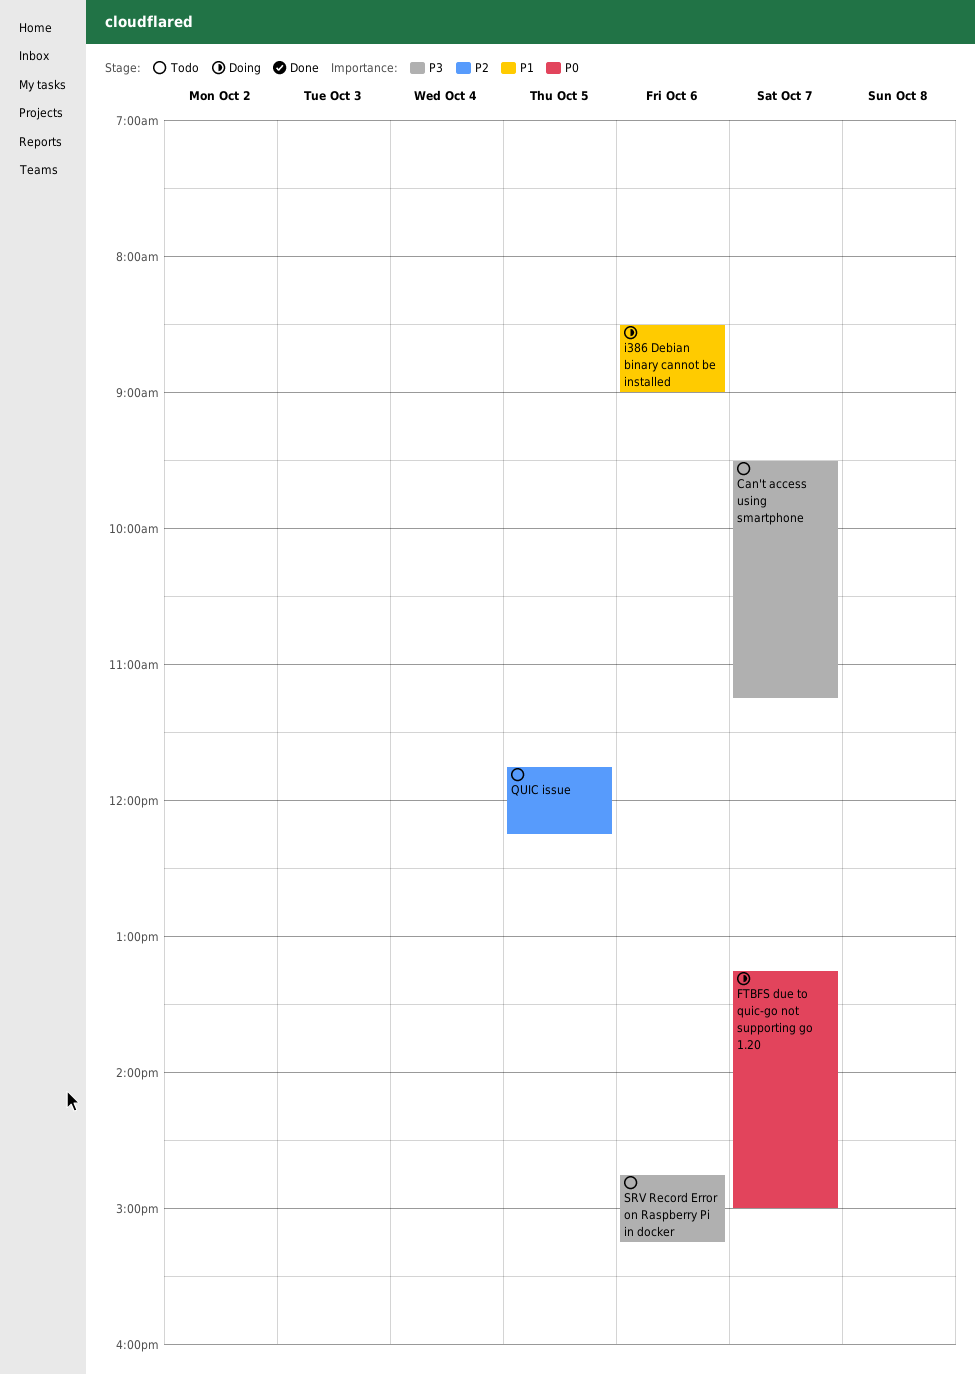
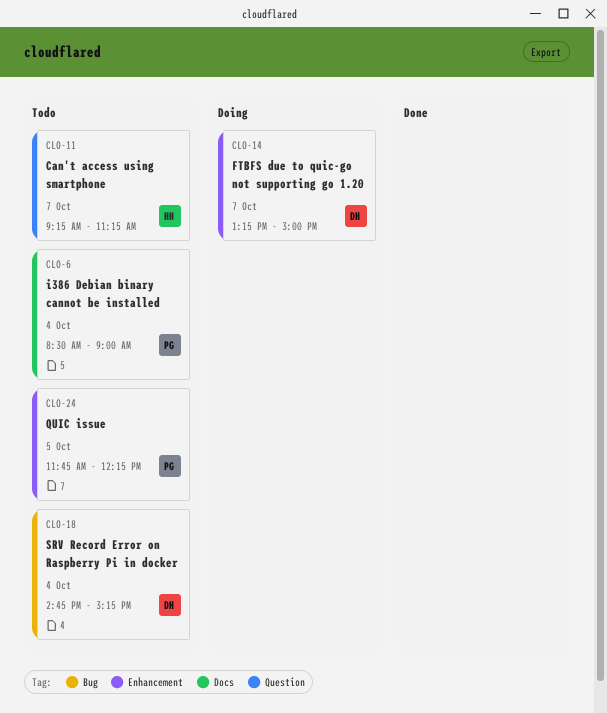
Can't access using smartphone, begins: 09:30 -> 09:15
i386 Debian binary cannot be installed, status: Doing -> Todo
i386 Debian binary cannot be installed, day: Oct 6 -> Oct 4
SRV Record Error on Raspberry Pi in docker, day: Oct 6 -> Oct 4

